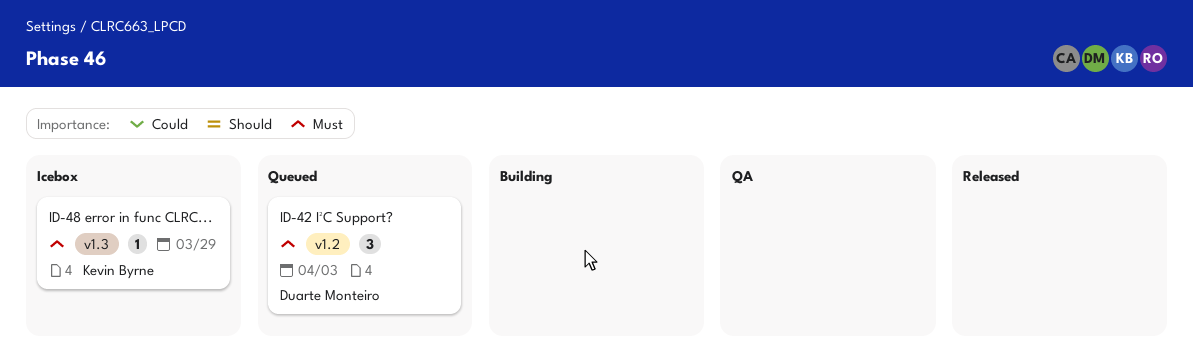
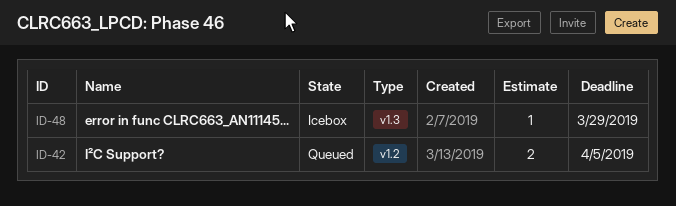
ID-42, estimate: 3 -> 2
ID-42, due: Apr 3 -> Apr 5

